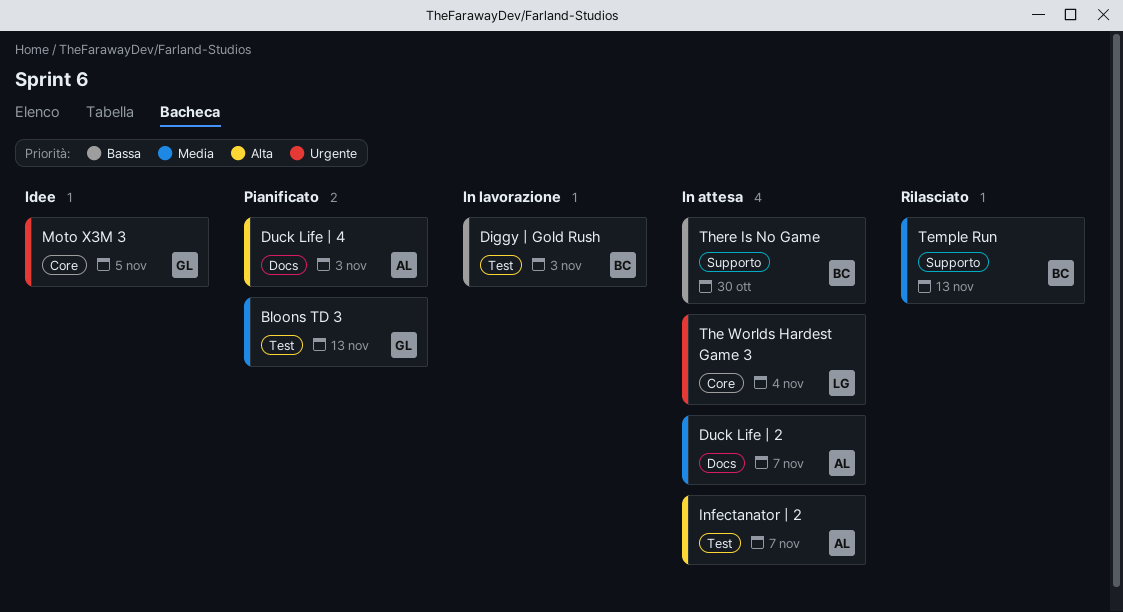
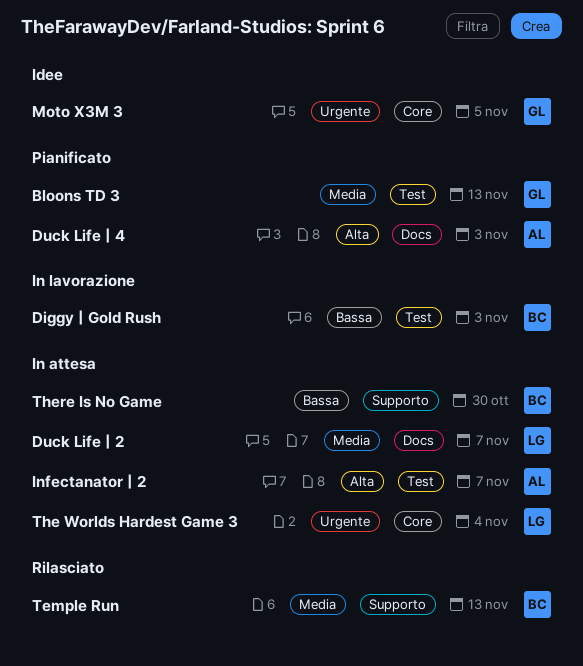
Duck Life | 2, owner: AL -> LG

